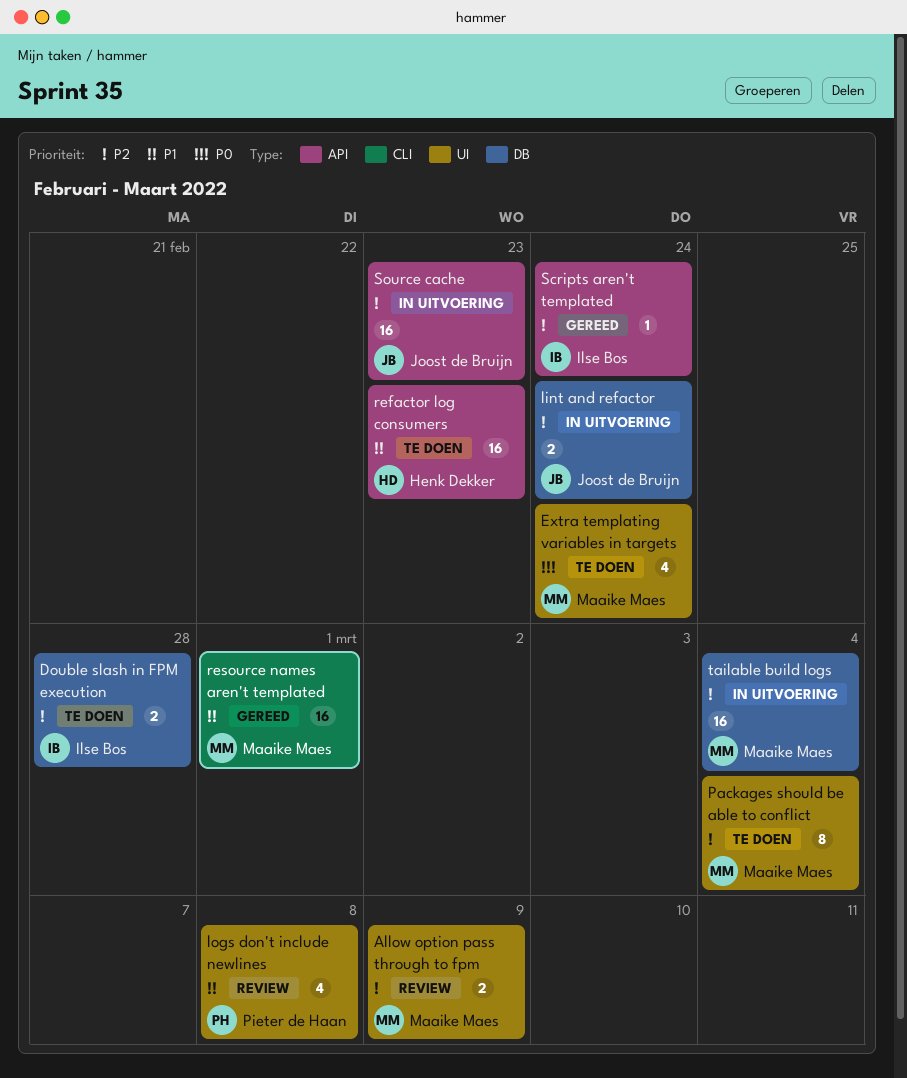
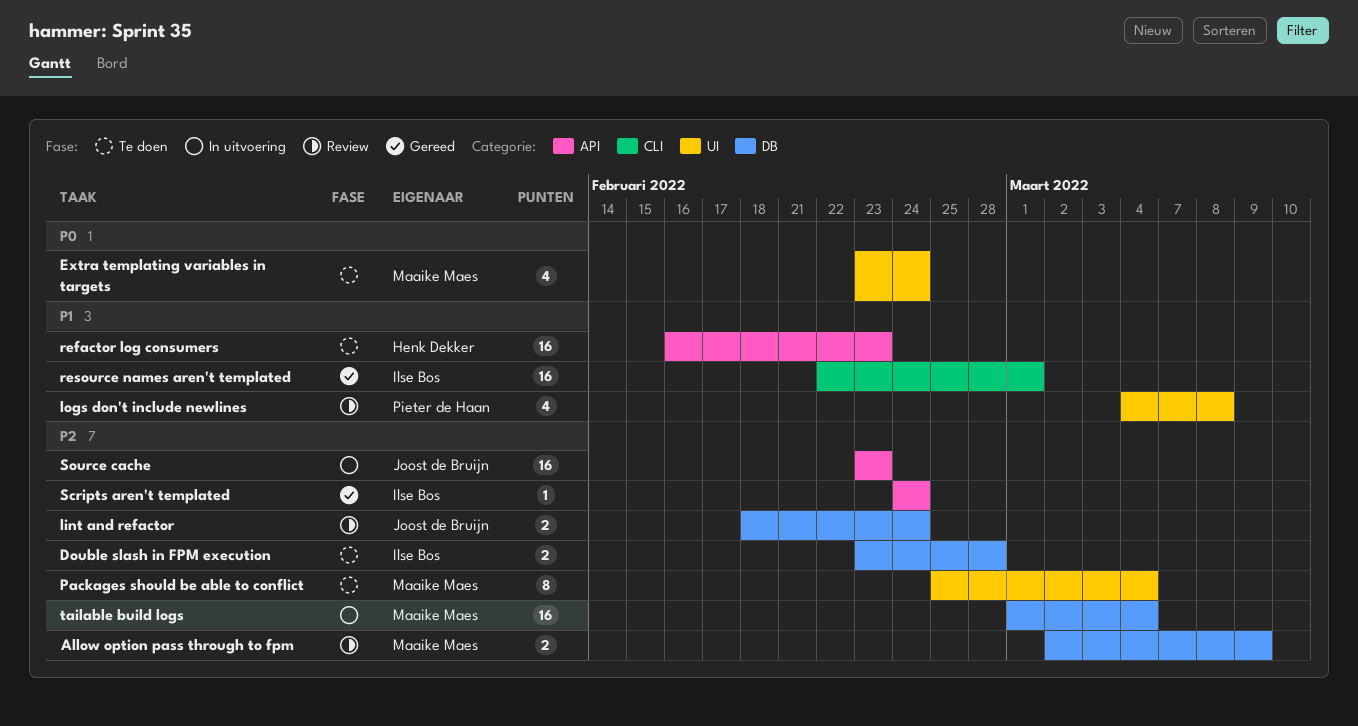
Allow option pass through to fpm, label: UI -> DB
lint and refactor, status: In uitvoering -> Review
resource names aren't templated, owner: Maaike Maes -> Ilse Bos

